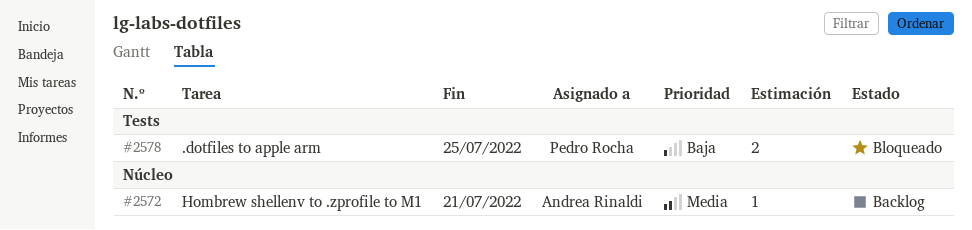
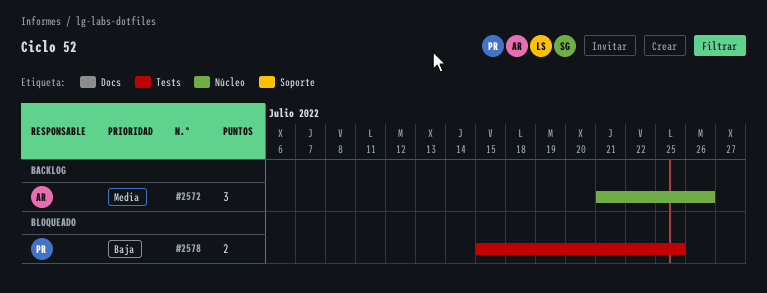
#2572, estimate: 1 -> 3
#2572, due: Jul 21 -> Jul 26

